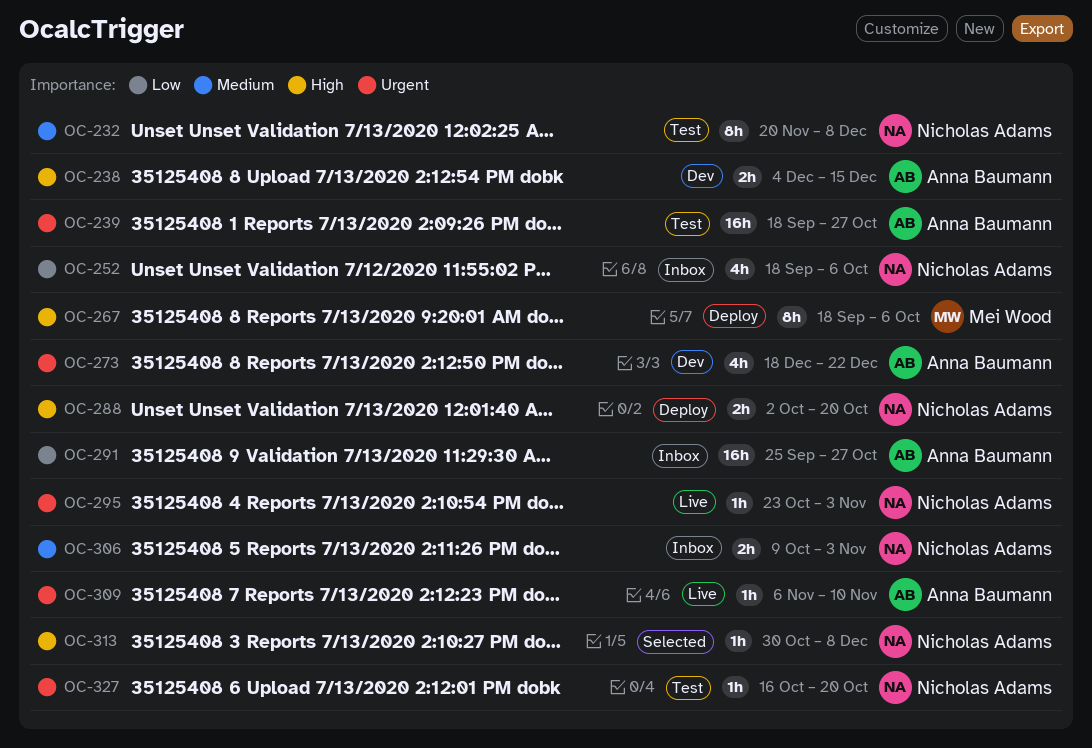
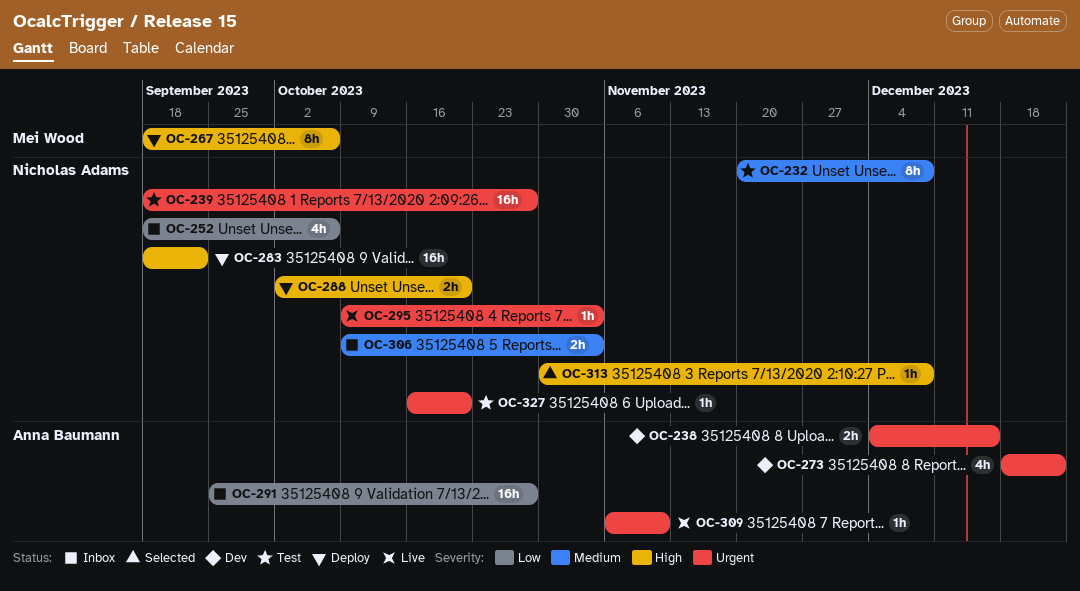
OC-238, priority: High -> Urgent
OC-239, owner: Anna Baumann -> Nicholas Adams
OC-283: none -> present
OC-295, start: Oct 23 -> Oct 9

